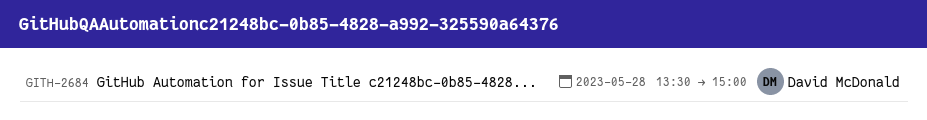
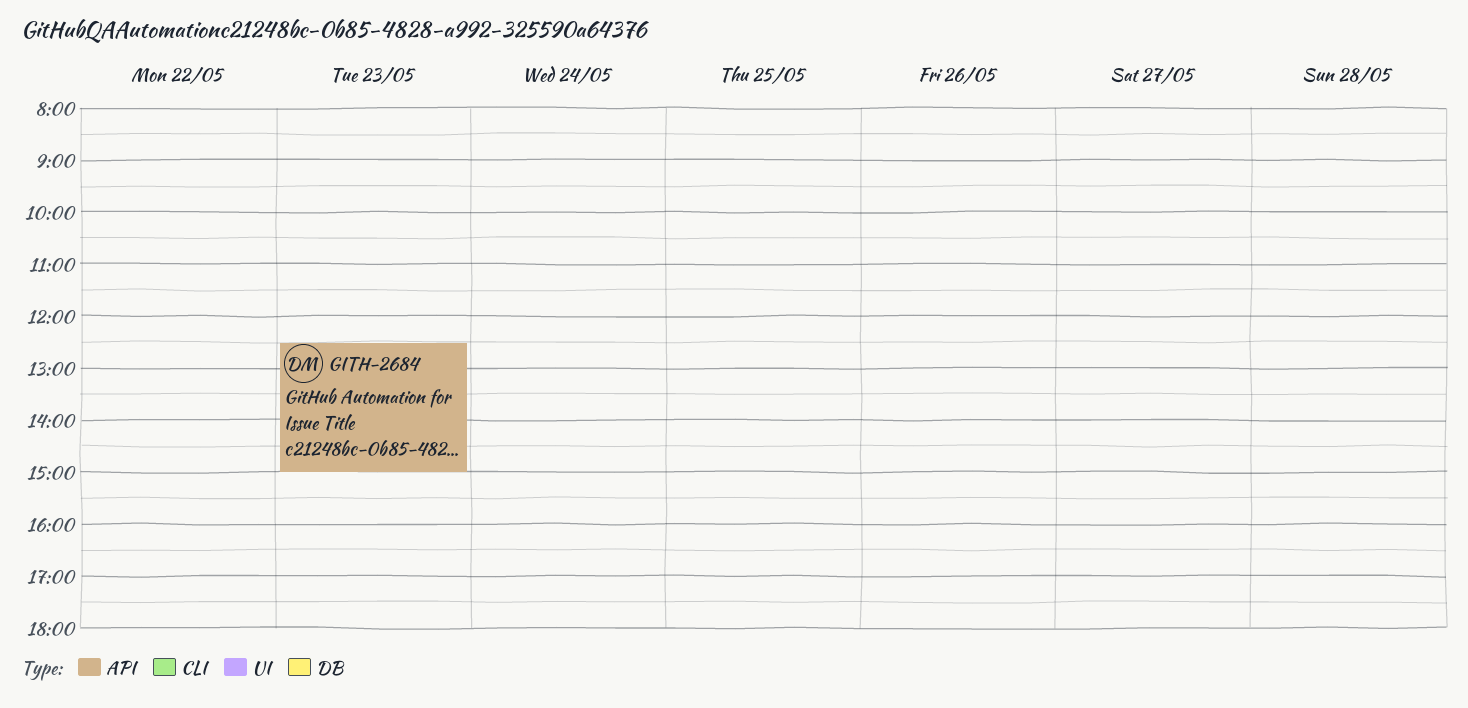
GITH-2684, day: May 28 -> May 23
GITH-2684, begins: 13:30 -> 12:30

